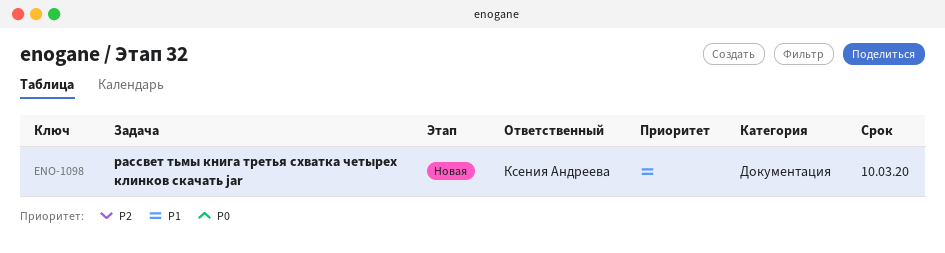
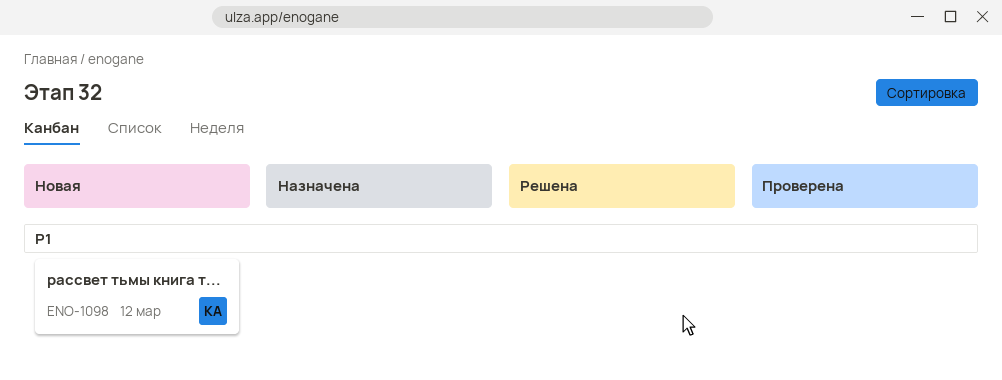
ENO-1098, due: Mar 10 -> Mar 12

